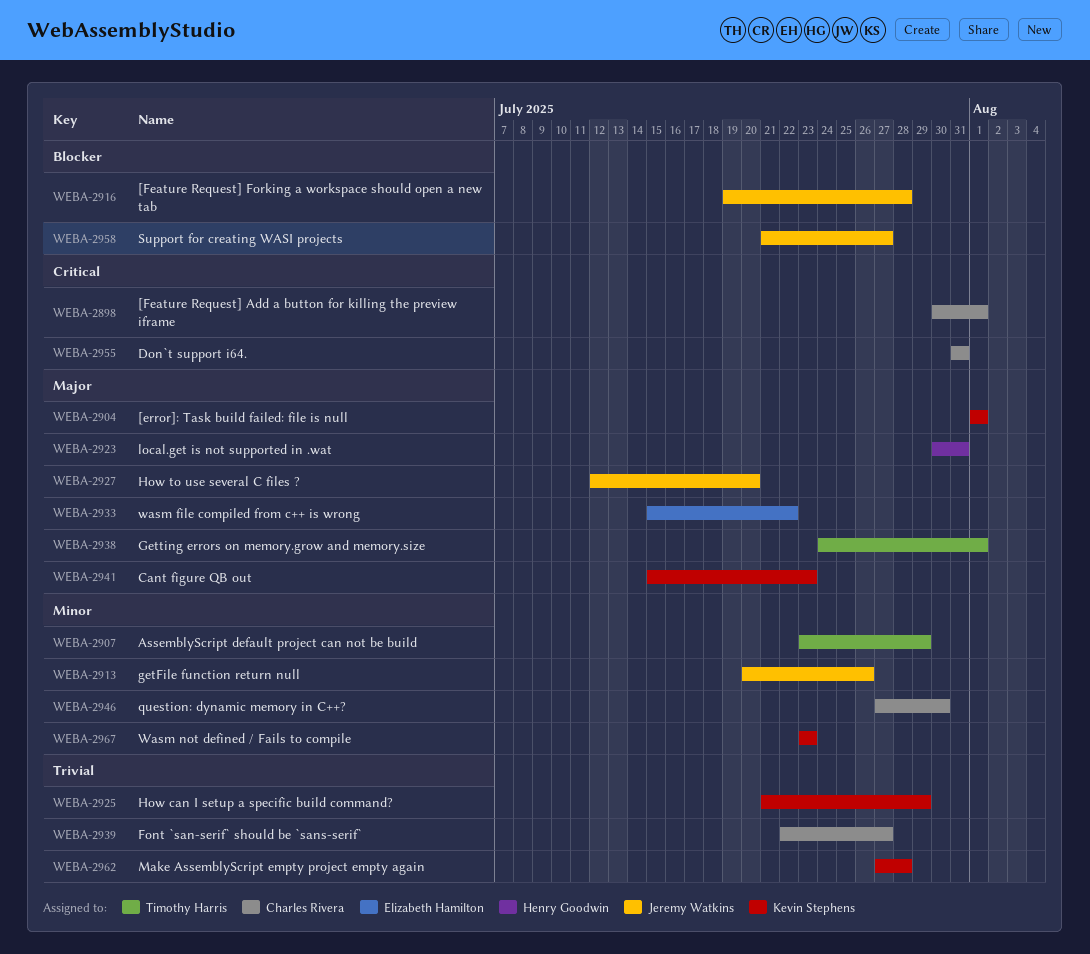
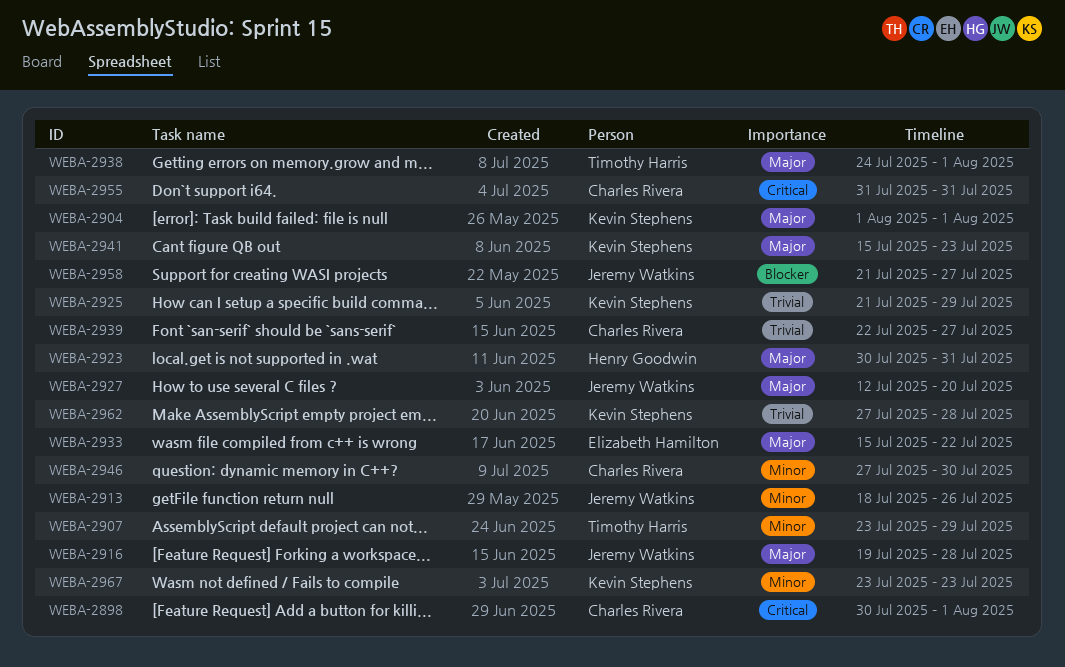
WEBA-2913, start: Jul 20 -> Jul 18
WEBA-2916, priority: Blocker -> Major

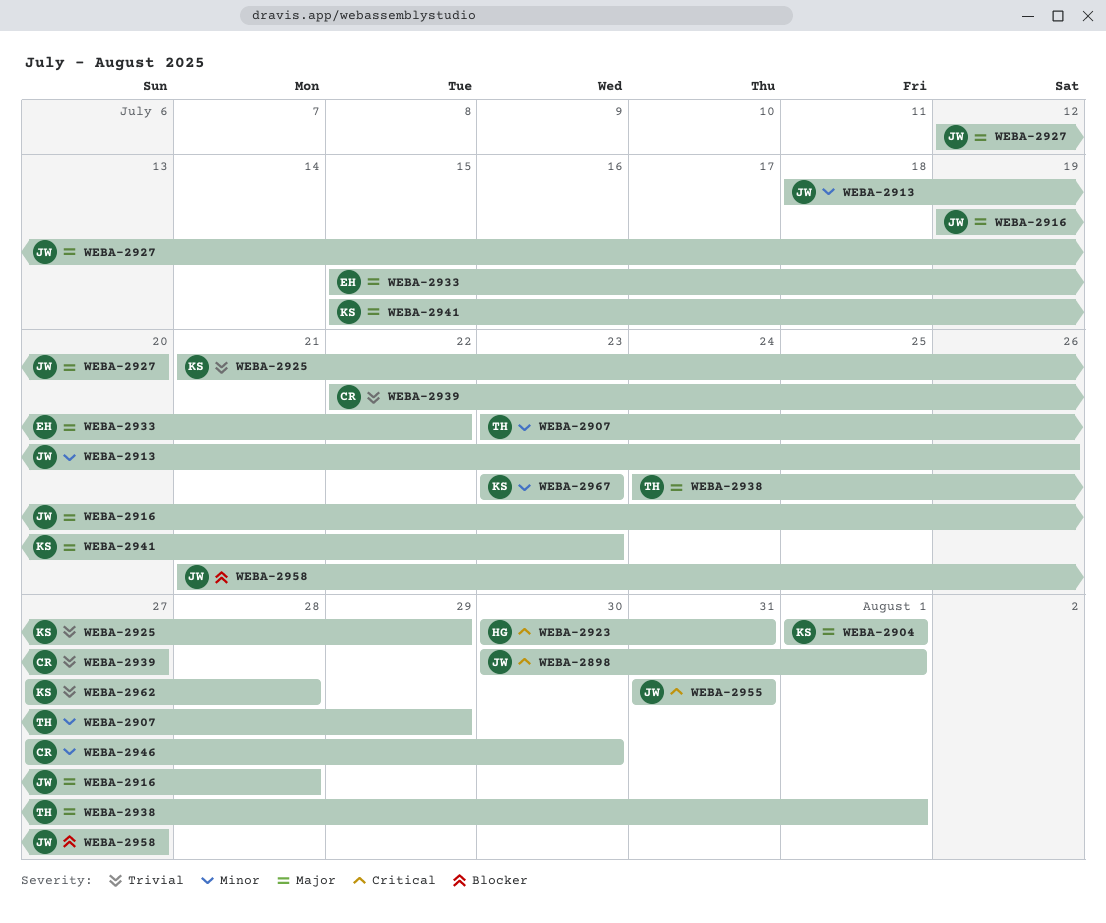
WEBA-2898, owner: Charles Rivera -> Jeremy Watkins
WEBA-2923, priority: Major -> Critical
WEBA-2955, owner: Charles Rivera -> Jeremy Watkins

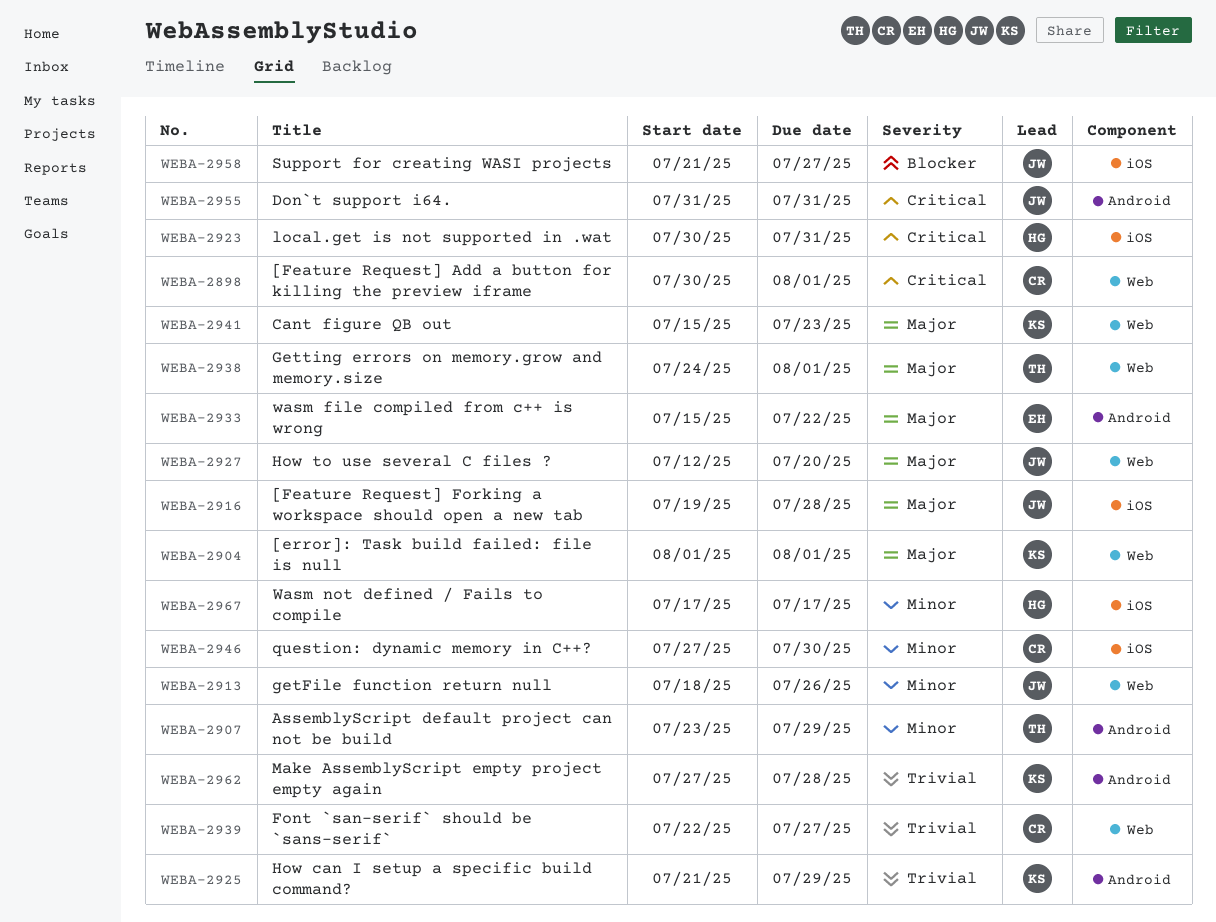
WEBA-2898, owner: JW -> CR
WEBA-2967, owner: KS -> HG
WEBA-2967, start: Jul 23 -> Jul 17
WEBA-2967, due: Jul 23 -> Jul 17

